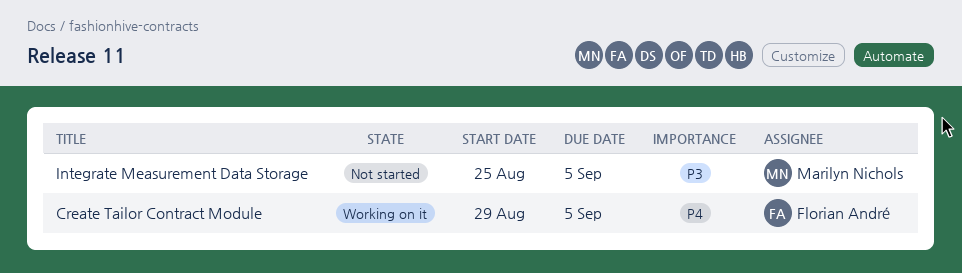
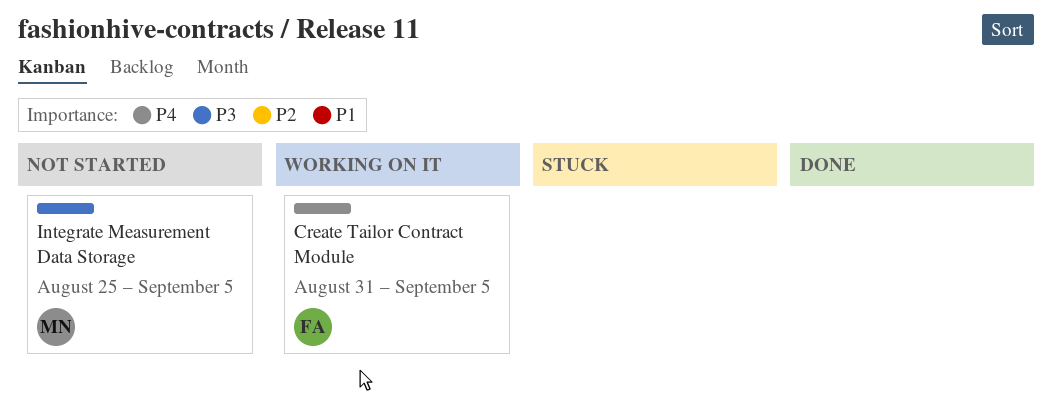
Create Tailor Contract Module, start: Aug 29 -> Aug 31

